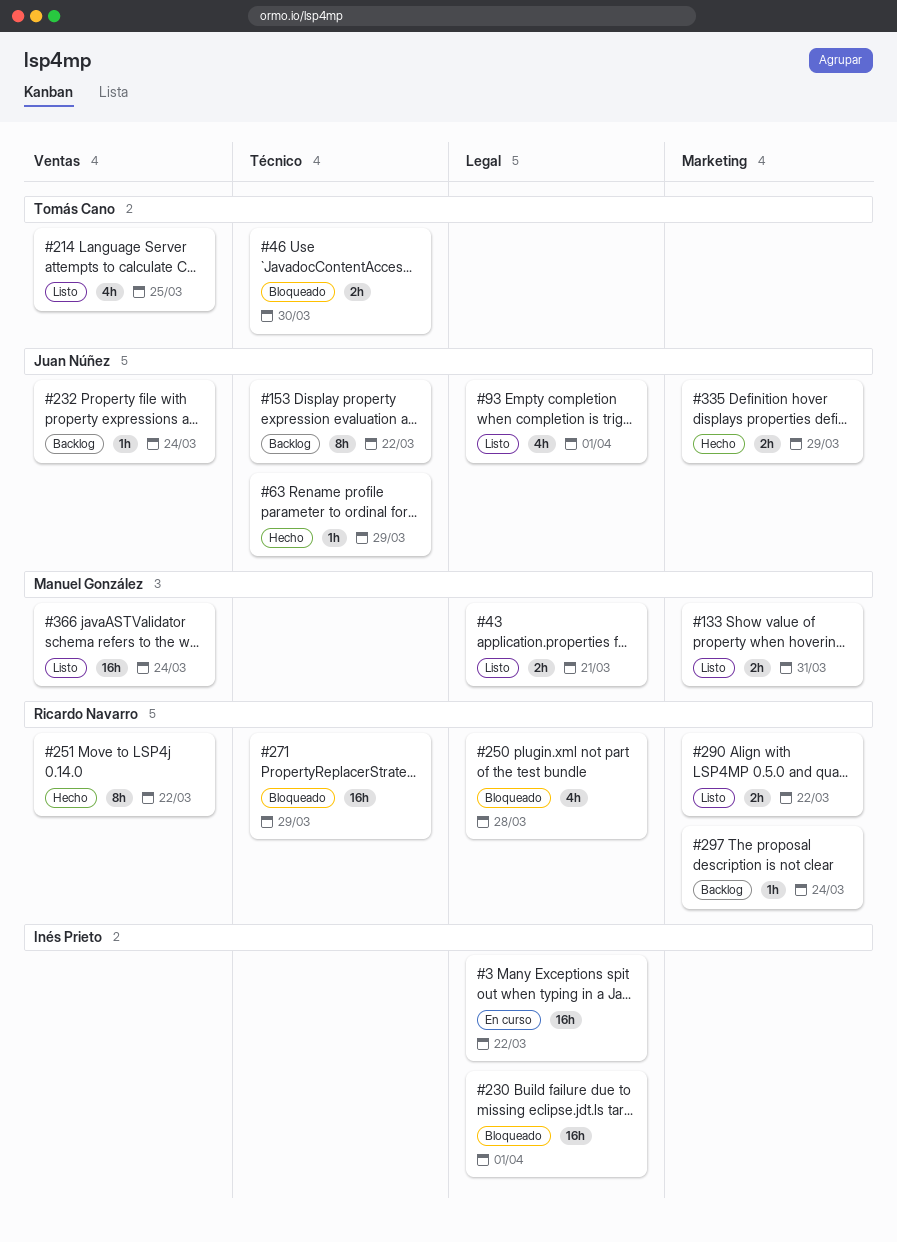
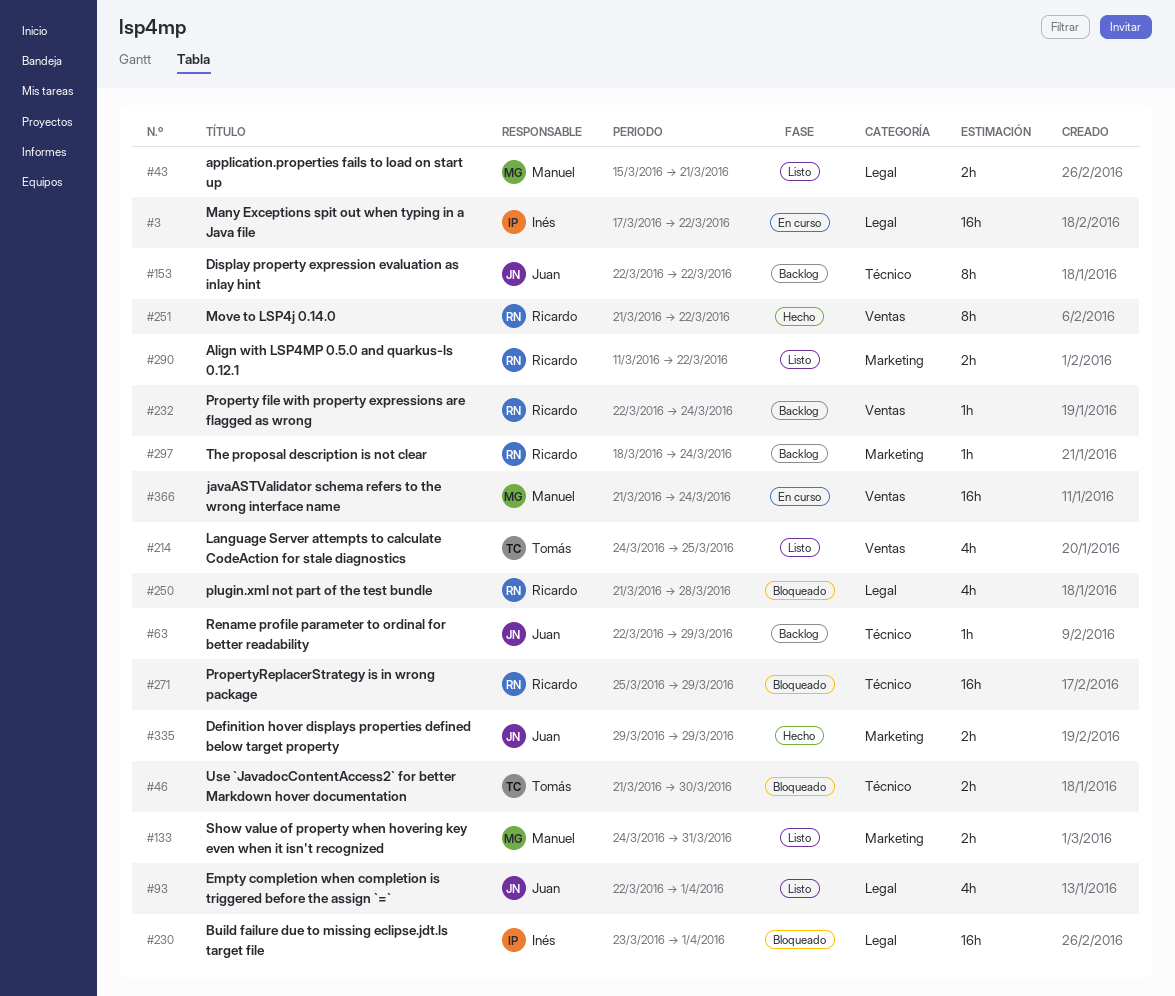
#63, status: Hecho -> Backlog
#232, owner: Juan Núñez -> Ricardo Navarro
#366, status: Listo -> En curso

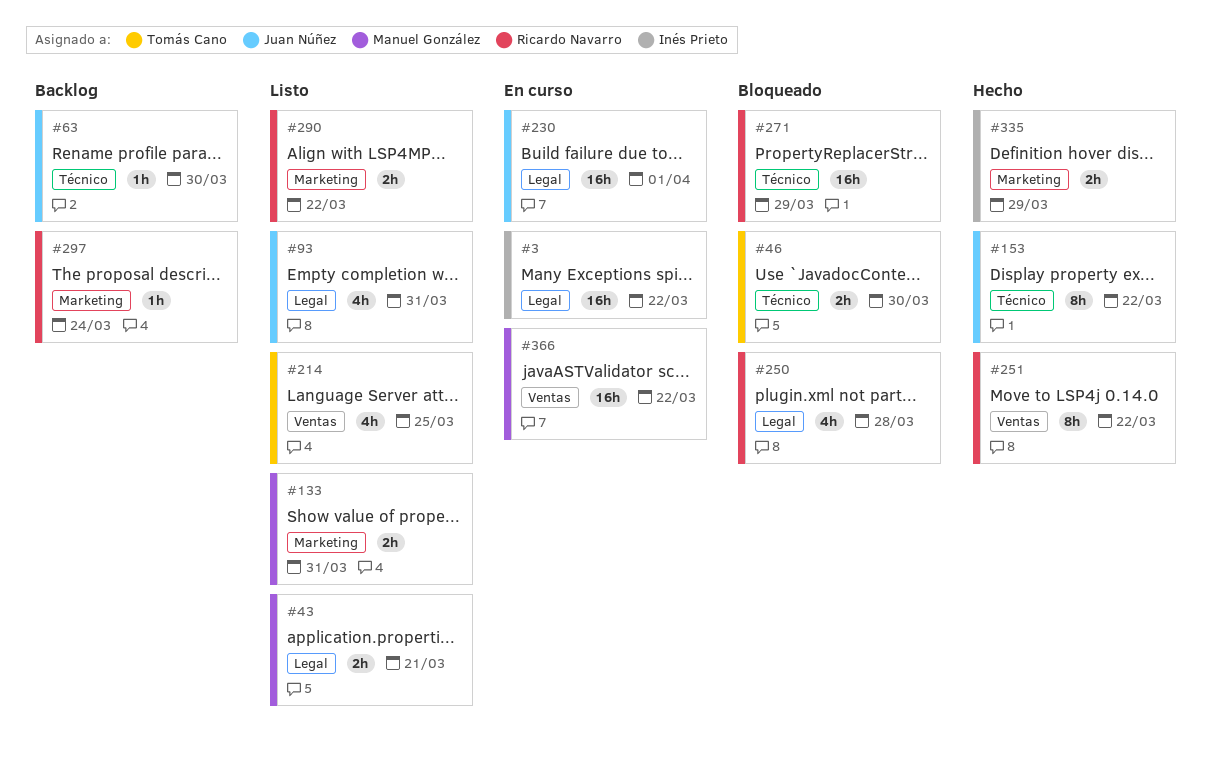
#63, due: Mar 29 -> Mar 30
#93, due: Apr 1 -> Mar 31
#153, status: Backlog -> Hecho
#230, status: Bloqueado -> En curso
#230, owner: Inés Prieto -> Juan Núñez
#232: present -> none
#335, owner: Juan Núñez -> Inés Prieto
#366, due: Mar 24 -> Mar 22

